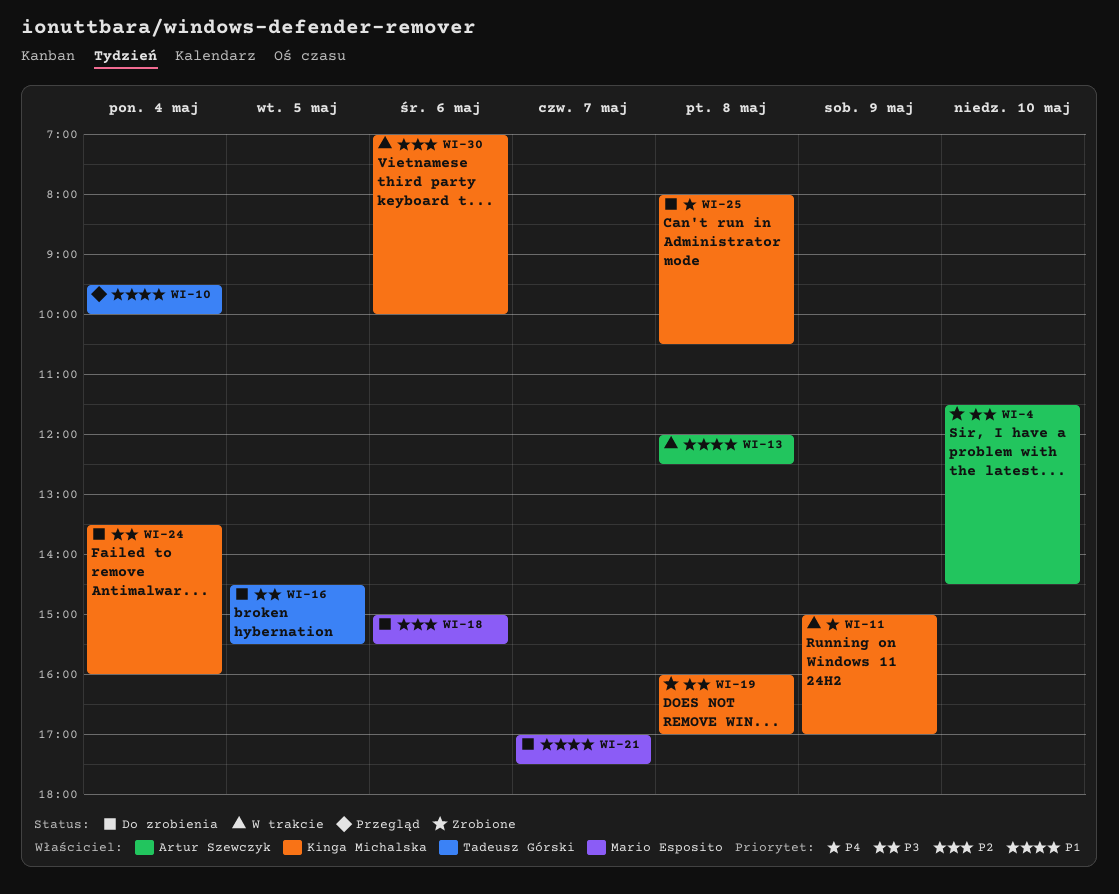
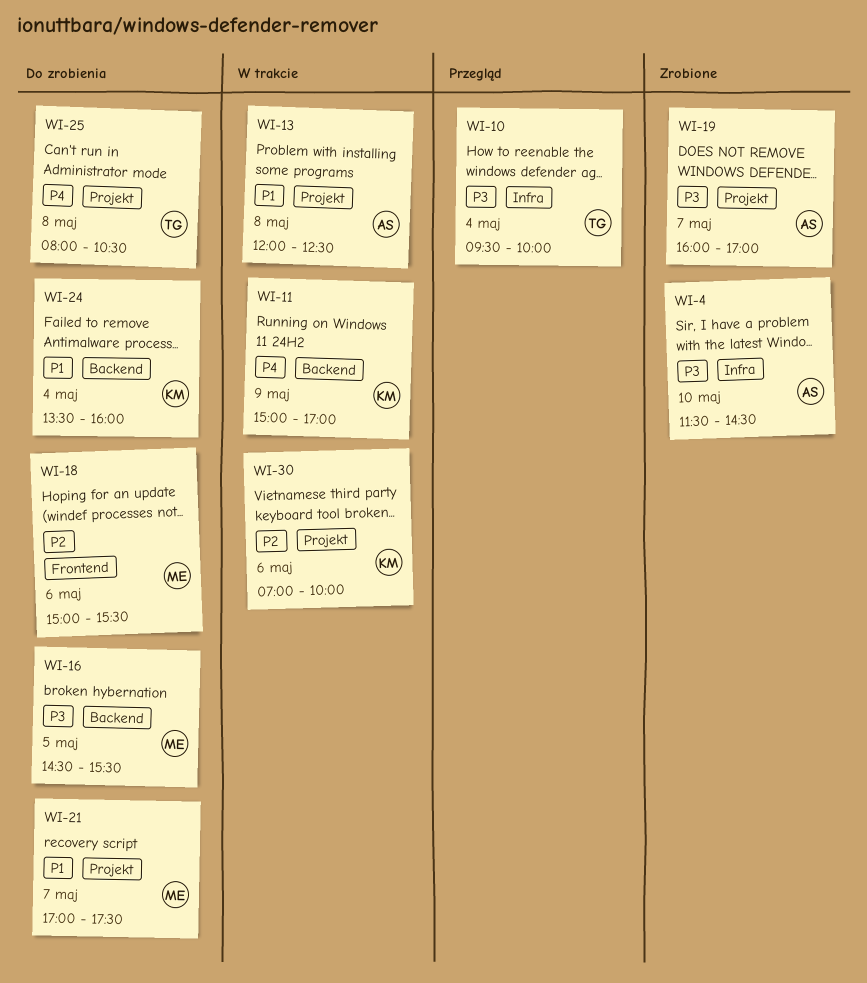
WI-10, priority: P1 -> P3
WI-16, owner: Tadeusz Górski -> Mario Esposito
WI-19, owner: Kinga Michalska -> Artur Szewczyk
WI-19, day: May 8 -> May 7
WI-24, priority: P3 -> P1
WI-25, owner: Kinga Michalska -> Tadeusz Górski

